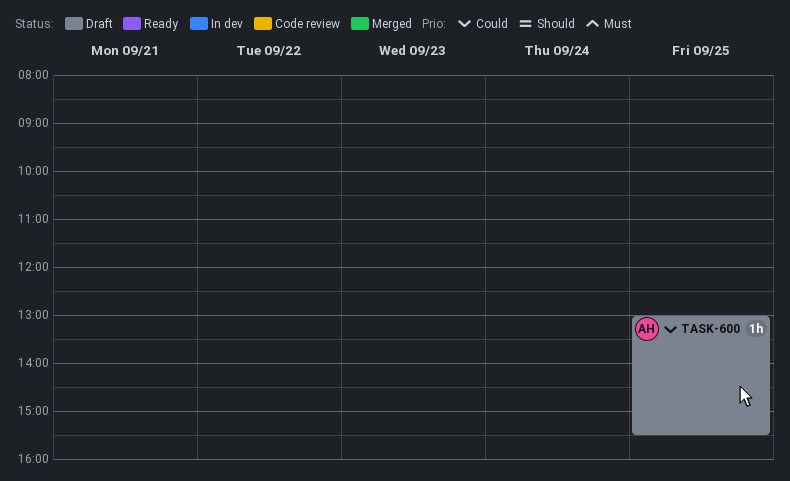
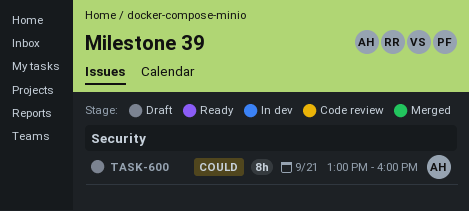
TASK-600, estimate: 1h -> 8h
TASK-600, day: Sep 25 -> Sep 21
TASK-600, ends: 15:30 -> 16:00

